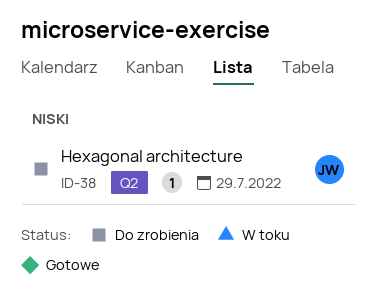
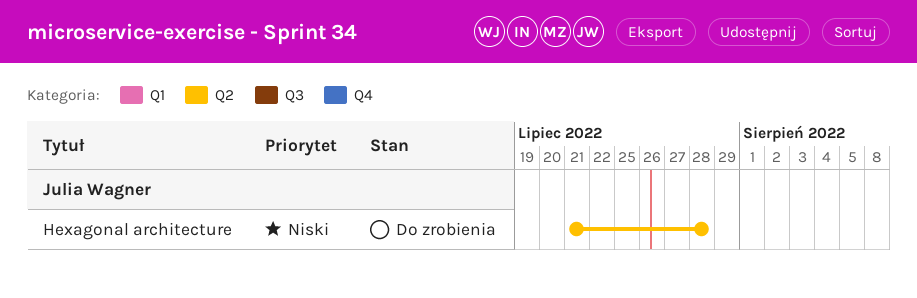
Hexagonal architecture, due: Jul 29 -> Jul 28

